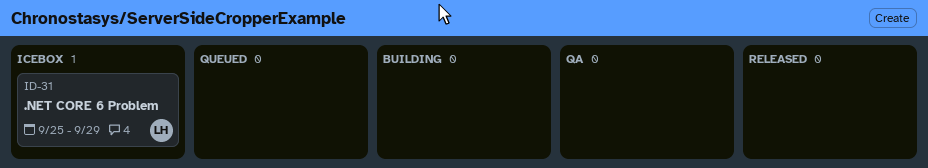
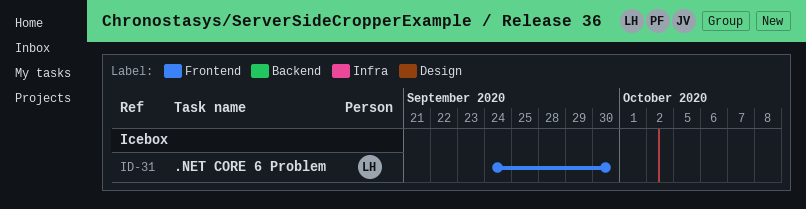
ID-31, start: Sep 25 -> Sep 24
ID-31, due: Sep 29 -> Sep 30

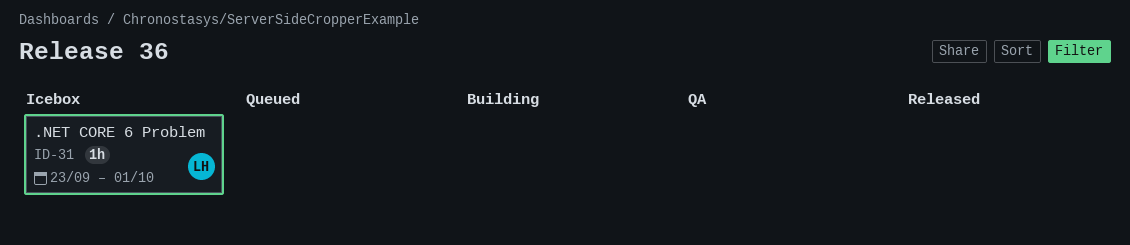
ID-31, start: Sep 24 -> Sep 23
ID-31, due: Sep 30 -> Oct 1

